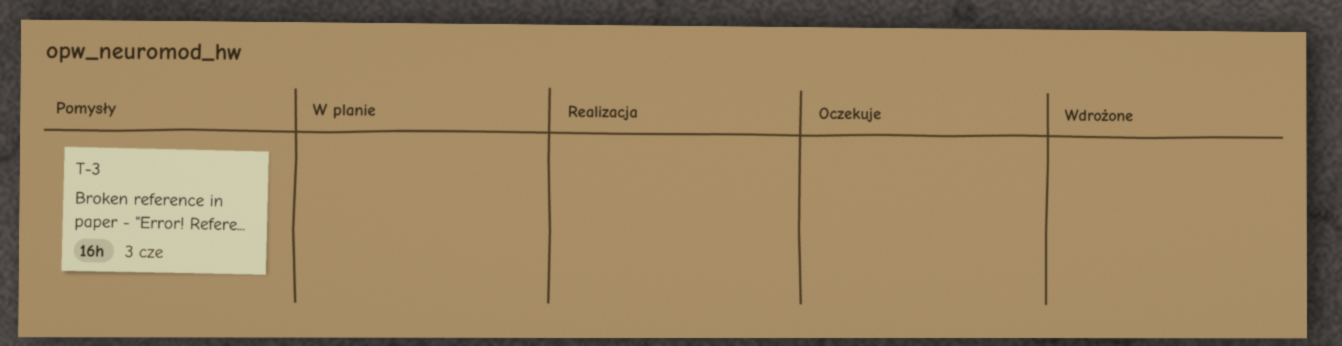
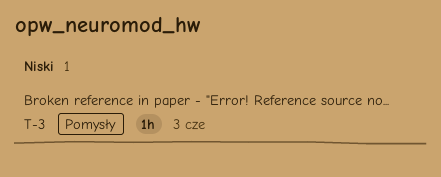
T-3, estimate: 16h -> 1h

